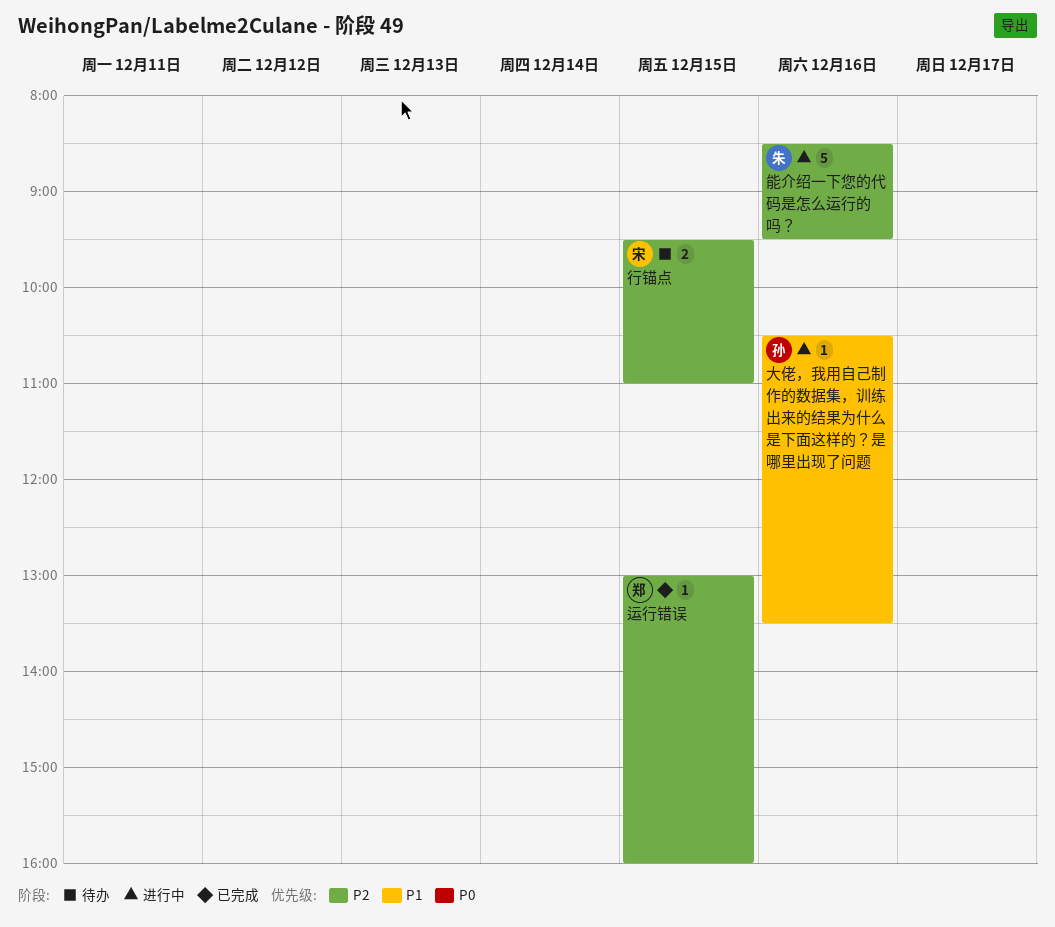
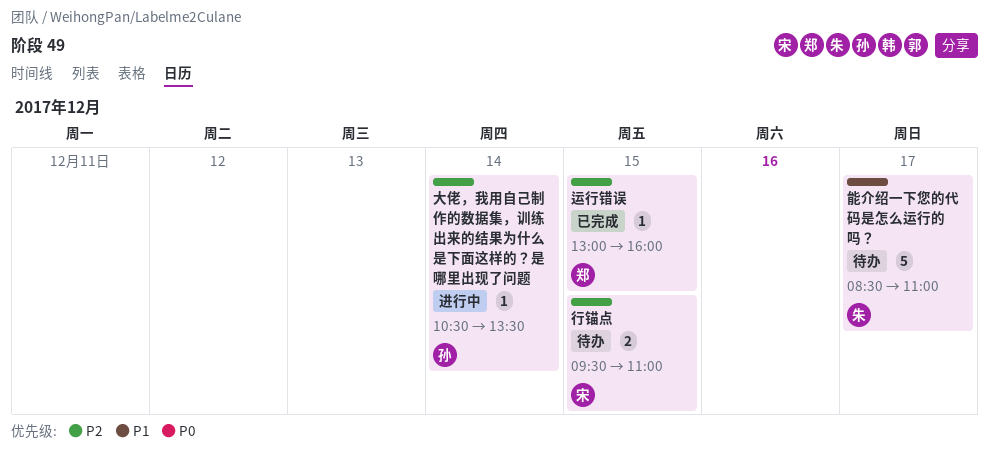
大佬，我用自己制作的数据集，训练出来的结果为什么是下面这样的？是哪里出现了问题, priority: P1 -> P2
大佬，我用自己制作的数据集，训练出来的结果为什么是下面这样的？是哪里出现了问题, day: Dec 16 -> Dec 14
能介绍一下您的代码是怎么运行的吗？, status: 进行中 -> 待办
能介绍一下您的代码是怎么运行的吗？, priority: P2 -> P1
能介绍一下您的代码是怎么运行的吗？, day: Dec 16 -> Dec 17
能介绍一下您的代码是怎么运行的吗？, ends: 09:30 -> 11:00

